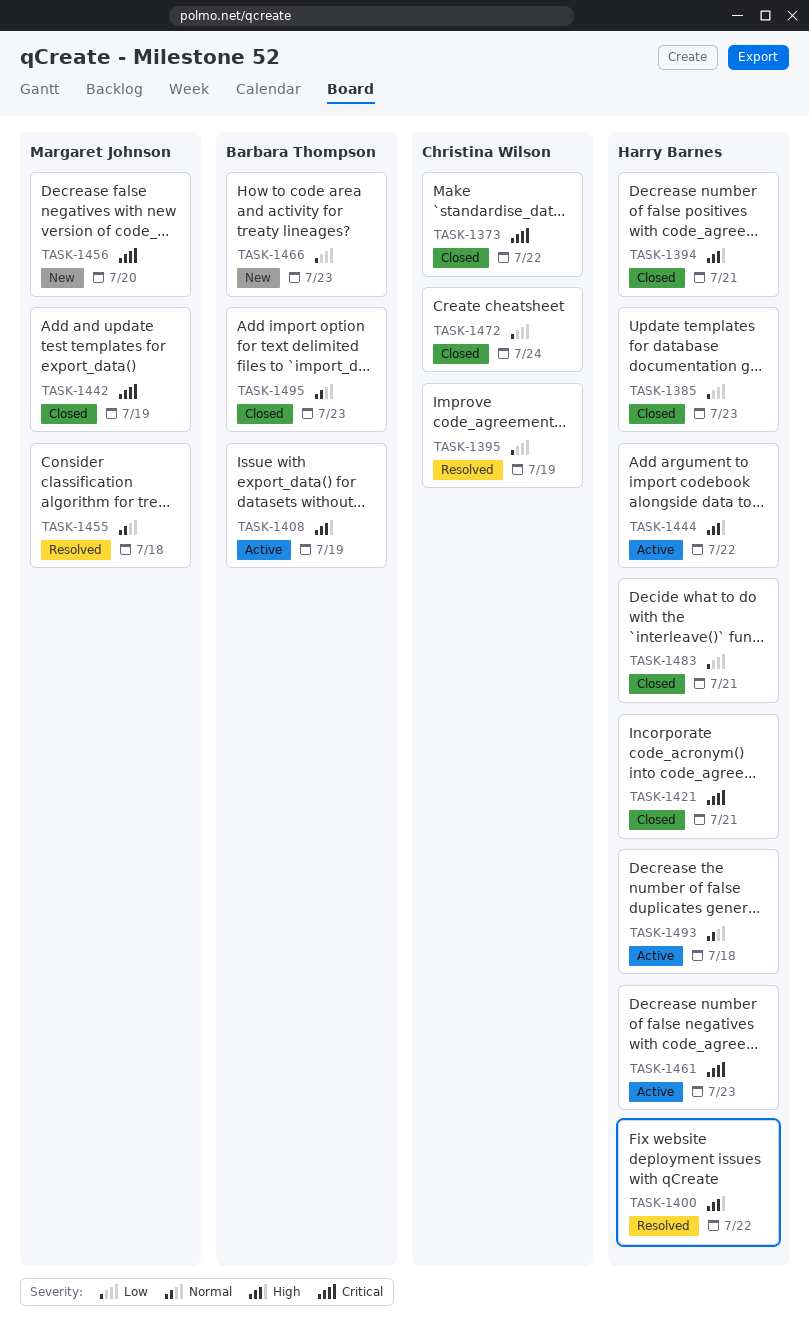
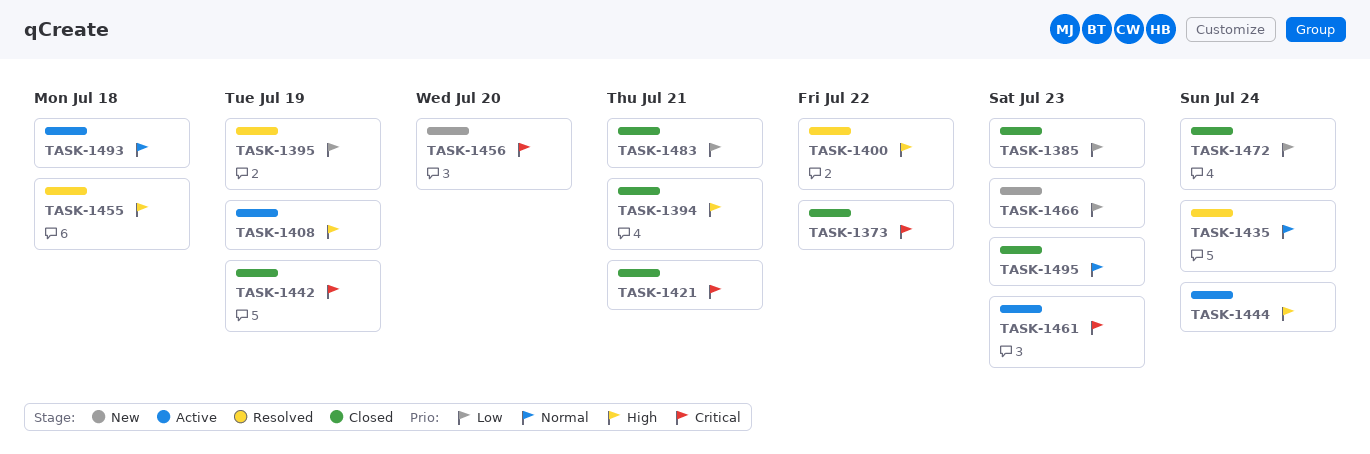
TASK-1435: none -> present
TASK-1444, due: Jul 22 -> Jul 24
TASK-1455, priority: Normal -> High

